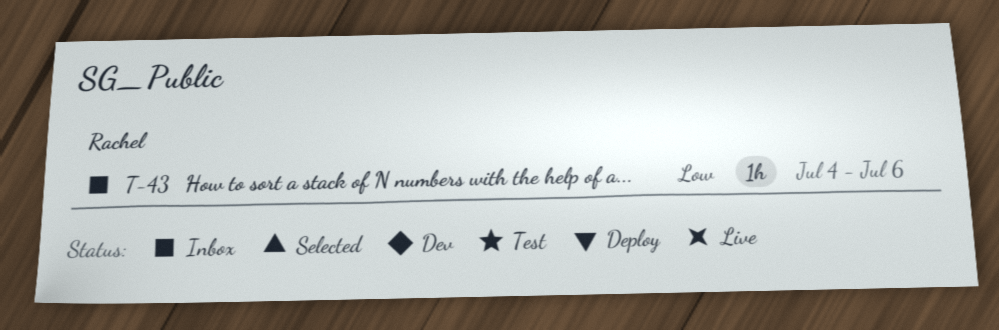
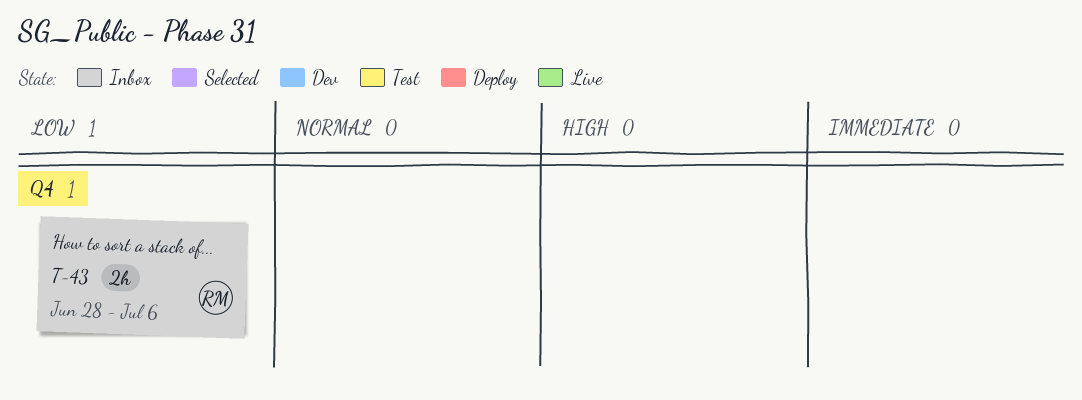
T-43, estimate: 1h -> 2h
T-43, start: Jul 4 -> Jun 28

